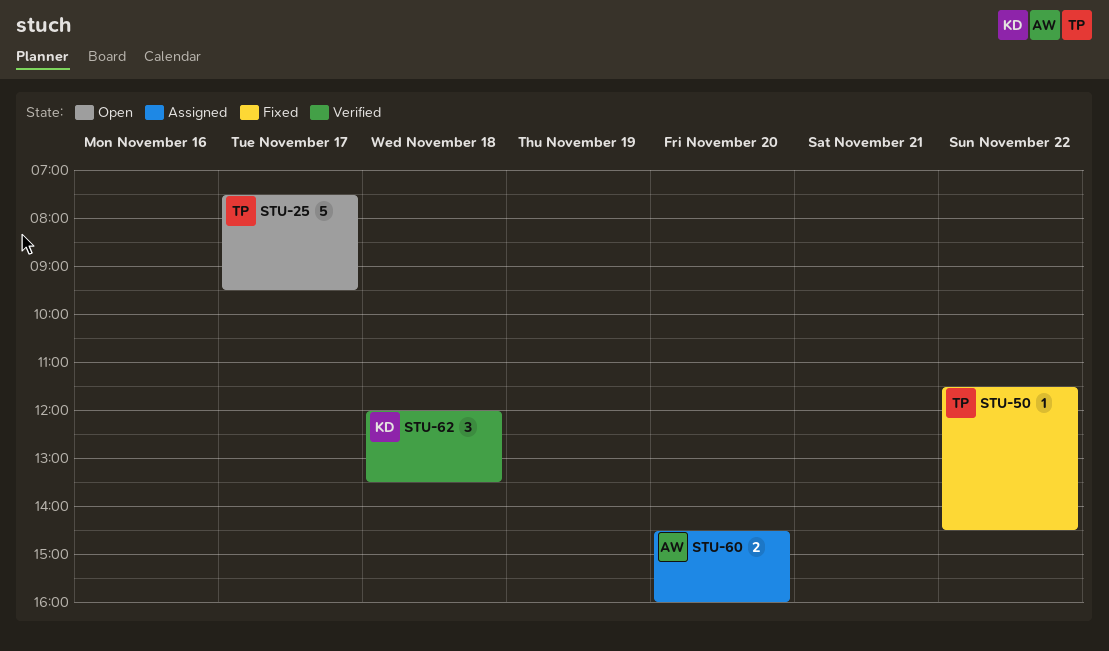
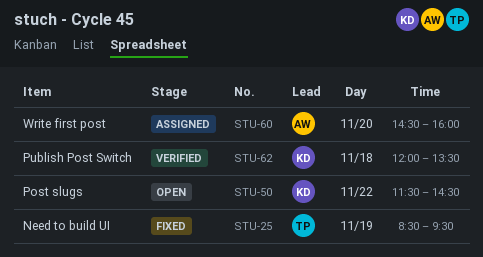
STU-25, status: Open -> Fixed
STU-25, day: Nov 17 -> Nov 19
STU-25, begins: 07:30 -> 08:30
STU-50, status: Fixed -> Open
STU-50, owner: TP -> KD

